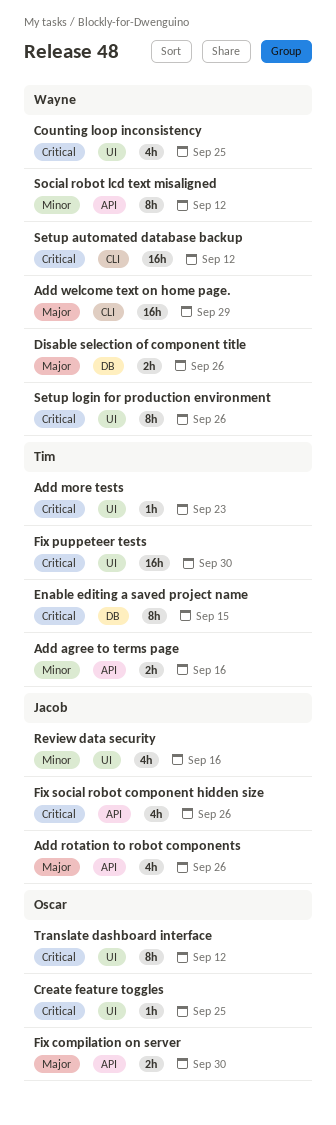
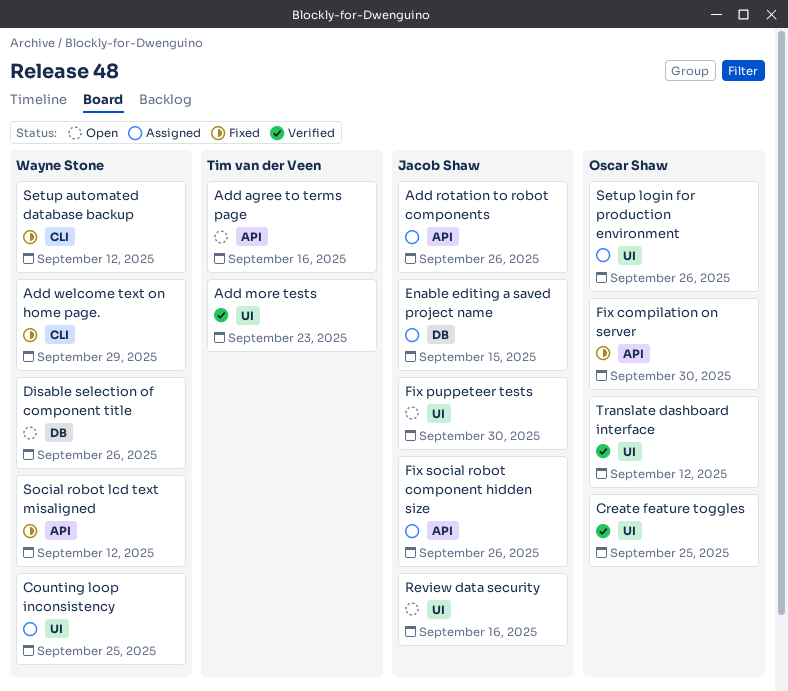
Enable editing a saved project name, owner: Tim van der Veen -> Jacob Shaw
Fix puppeteer tests, owner: Tim van der Veen -> Jacob Shaw
Setup login for production environment, owner: Wayne Stone -> Oscar Shaw

